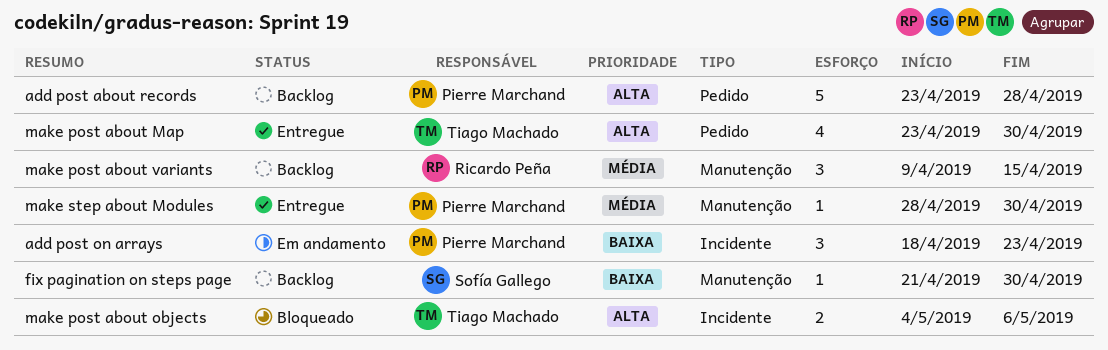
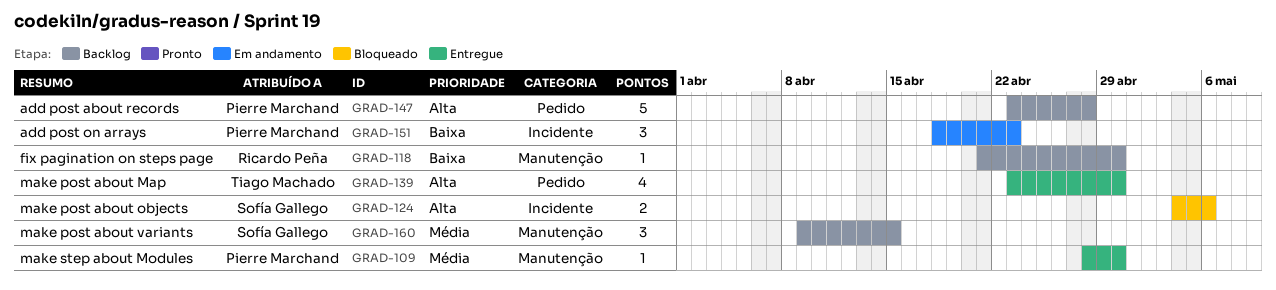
fix pagination on steps page, owner: Sofía Gallego -> Ricardo Peña
make post about objects, owner: Tiago Machado -> Sofía Gallego
make post about variants, owner: Ricardo Peña -> Sofía Gallego

